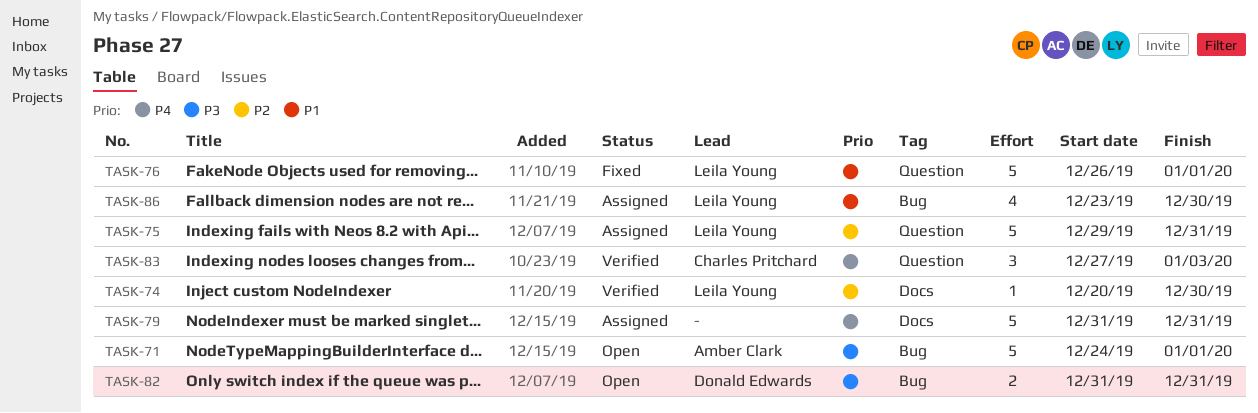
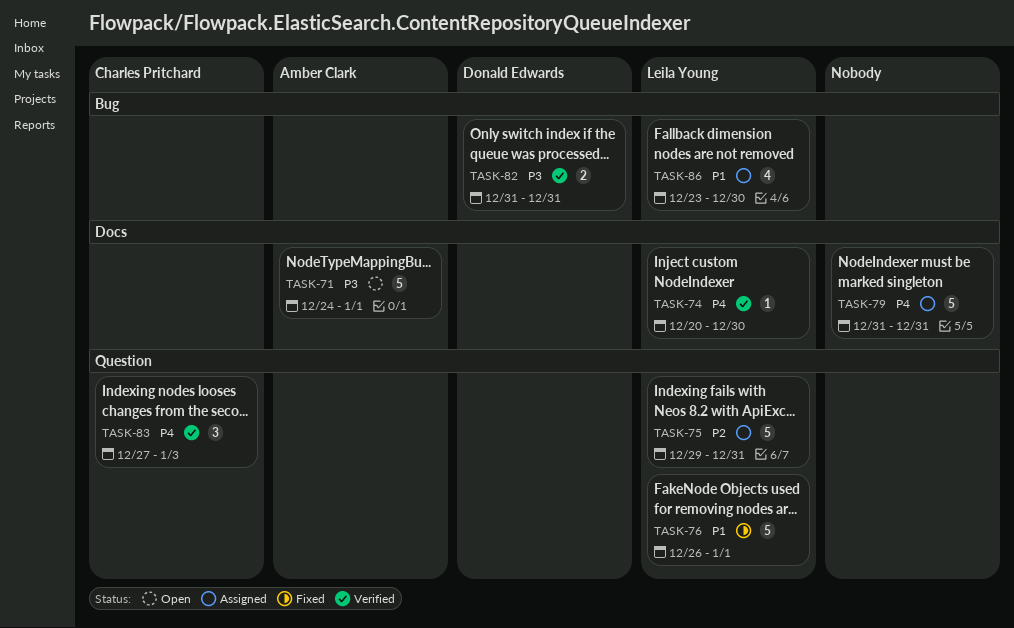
TASK-71, label: Bug -> Docs
TASK-74, priority: P2 -> P4
TASK-82, status: Open -> Verified

